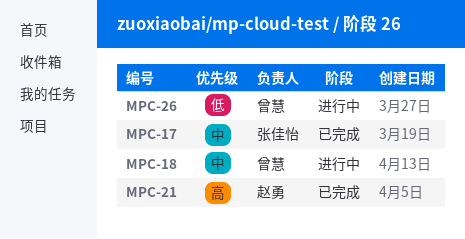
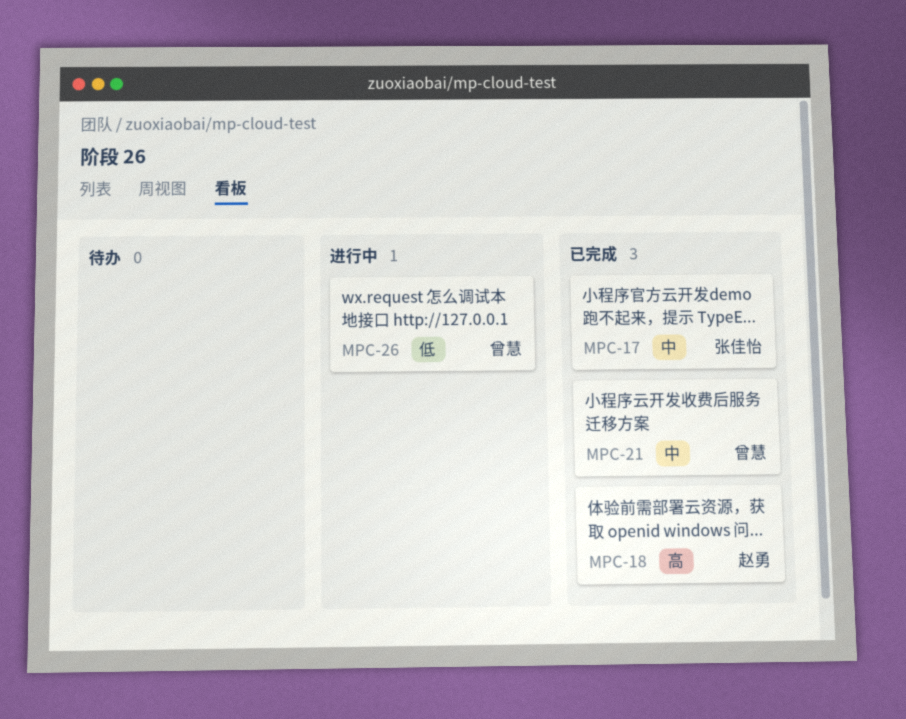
MPC-18, status: 进行中 -> 已完成
MPC-18, owner: 曾慧 -> 赵勇
MPC-18, priority: 中 -> 高
MPC-21, owner: 赵勇 -> 曾慧
MPC-21, priority: 高 -> 中

